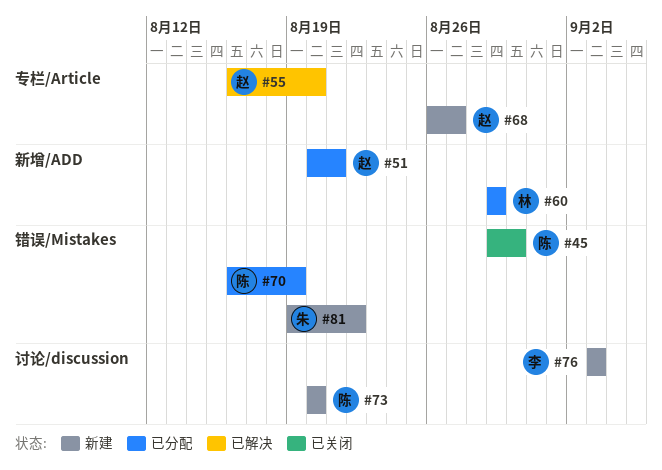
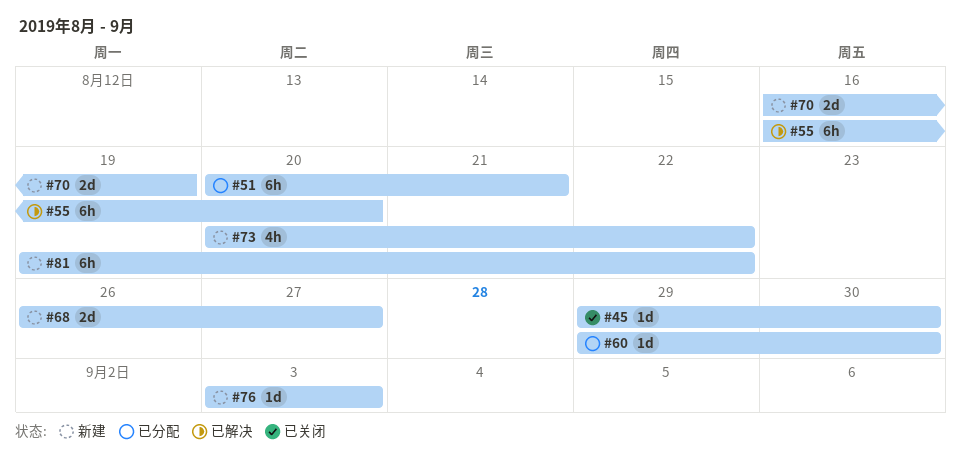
#60, due: Aug 29 -> Aug 30
#70, status: 已分配 -> 新建
#73, due: Aug 20 -> Aug 22

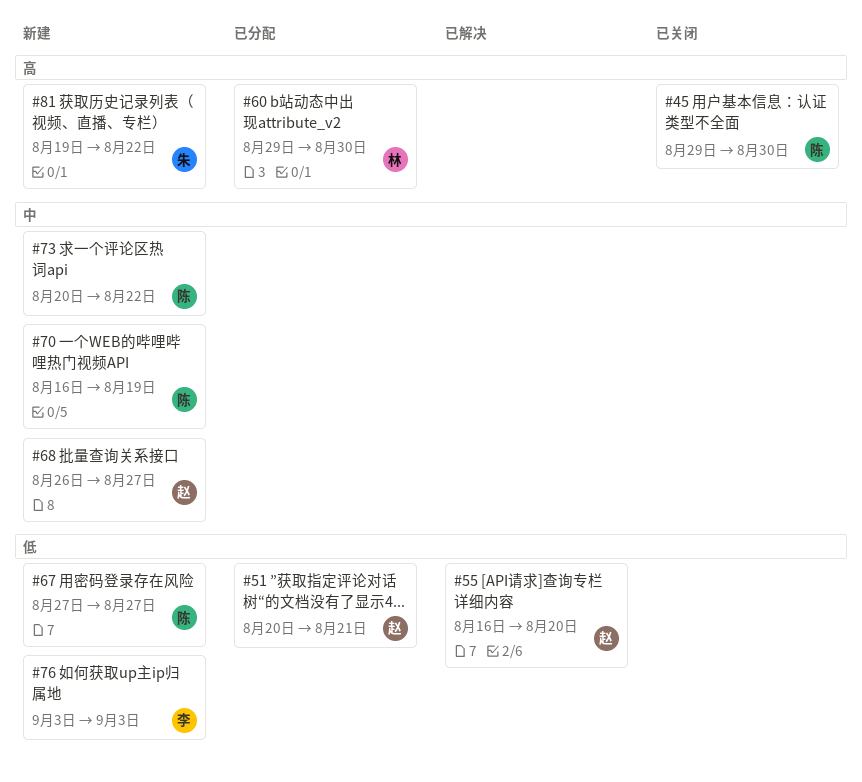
#67: none -> present

